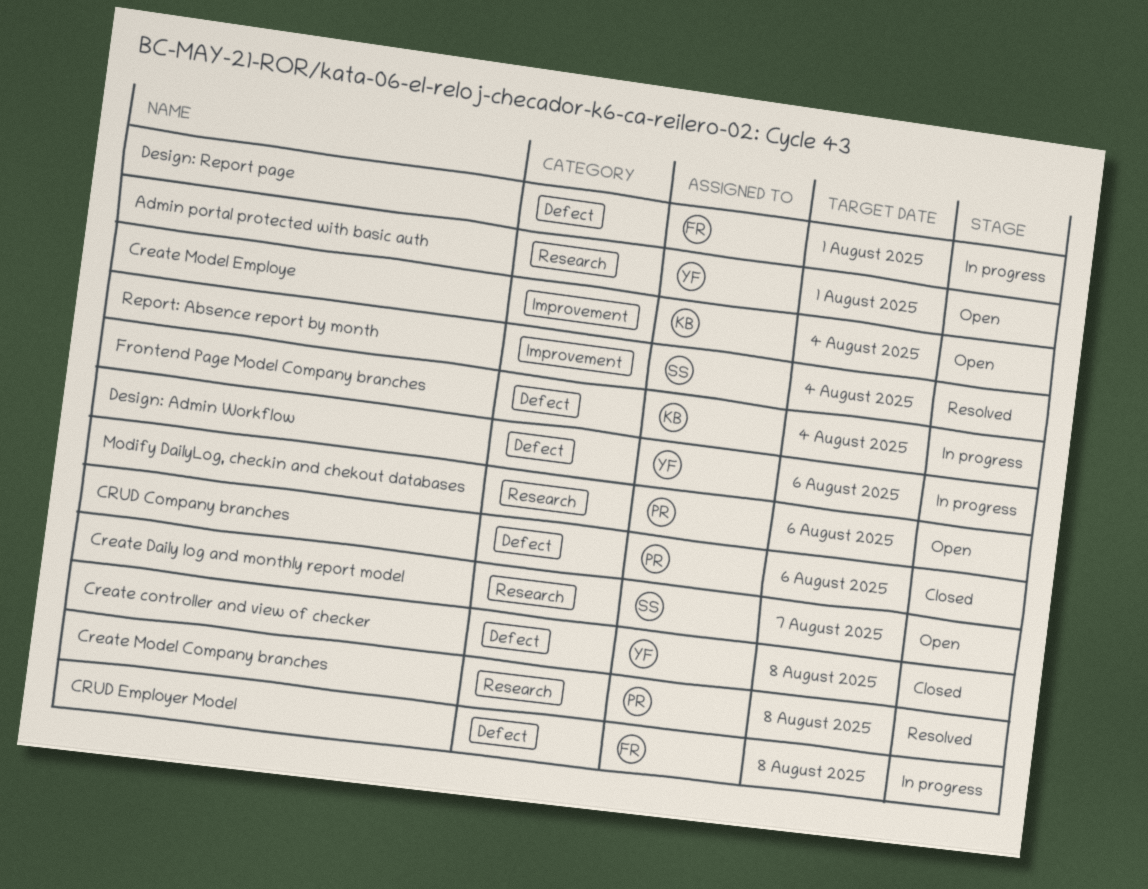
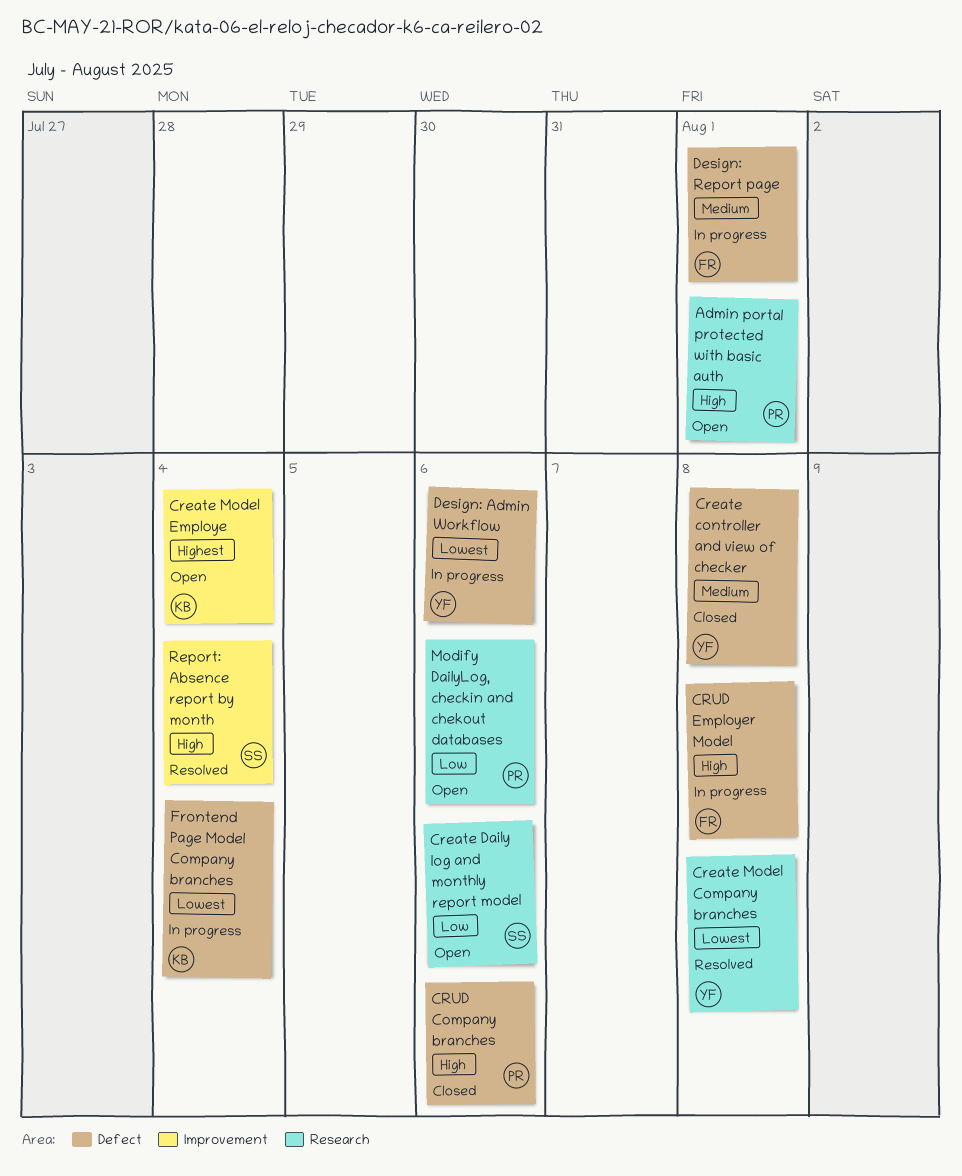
Admin portal protected with basic auth, owner: YF -> PR
Create Daily log and monthly report model, due: Aug 7 -> Aug 6
Create Model Company branches, owner: PR -> YF

